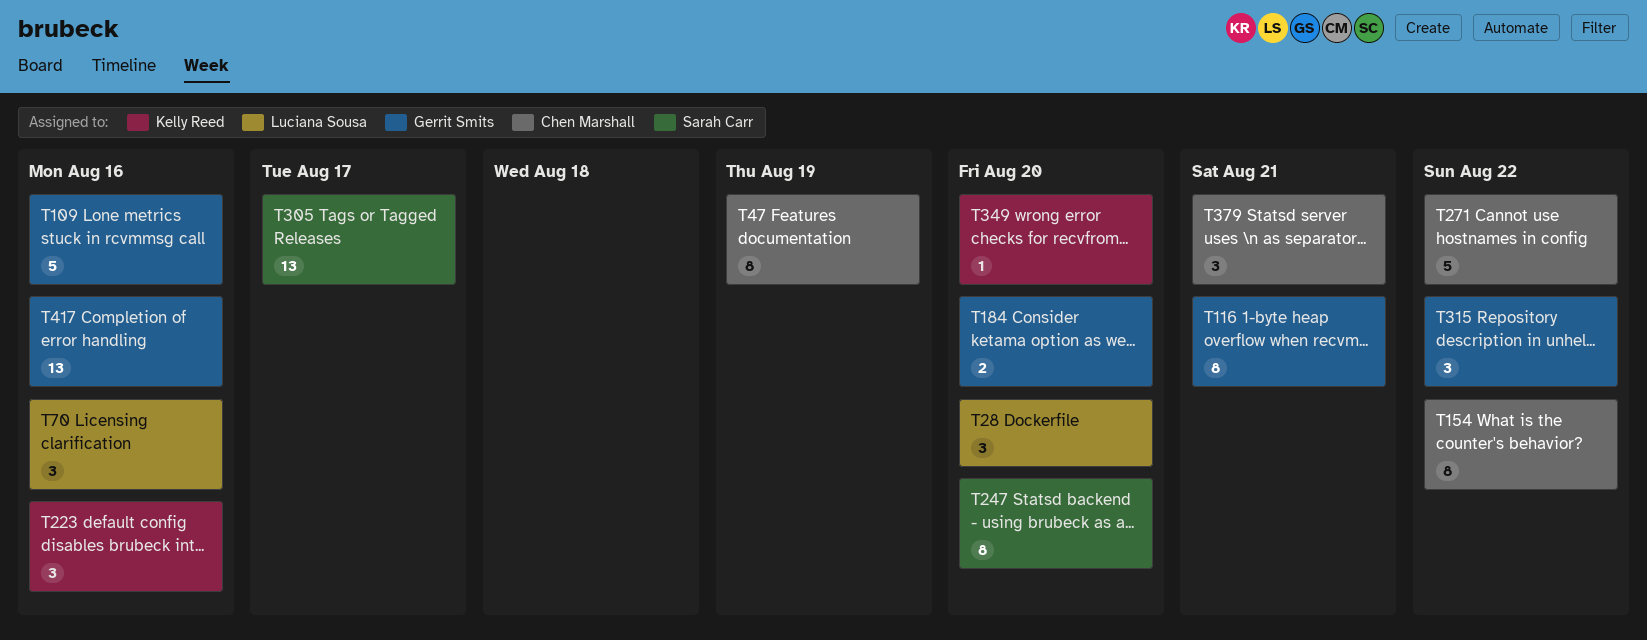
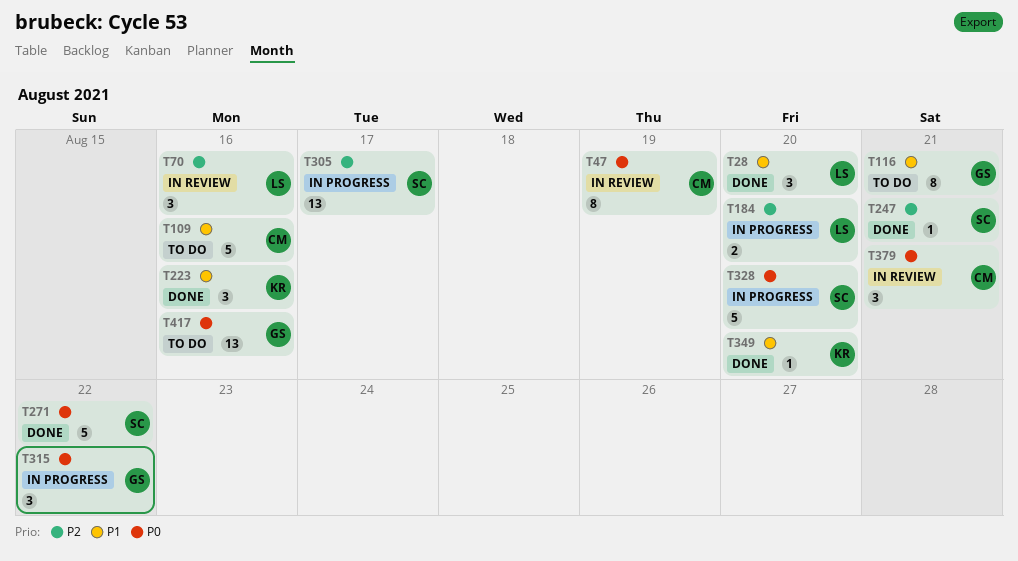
T109, owner: Gerrit Smits -> Chen Marshall
T154: present -> none
T184, owner: Gerrit Smits -> Luciana Sousa
T247, estimate: 8 -> 1
T247, due: Aug 20 -> Aug 21
T271, owner: Chen Marshall -> Sarah Carr
T328: none -> present

